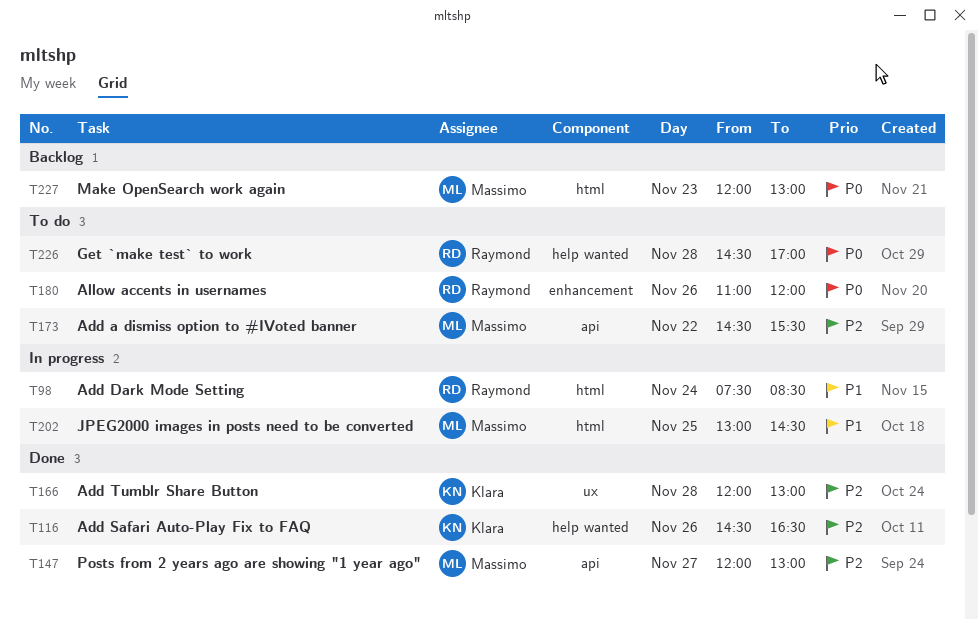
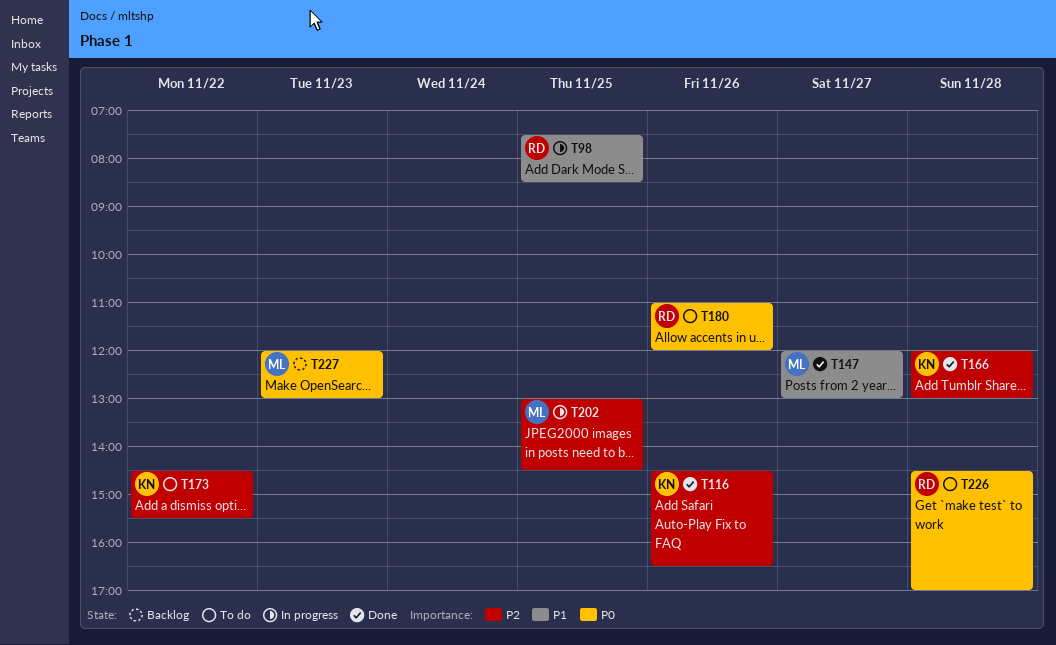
T98, day: Nov 24 -> Nov 25
T147, priority: P2 -> P1
T173, owner: Massimo -> Klara
T202, priority: P1 -> P2

